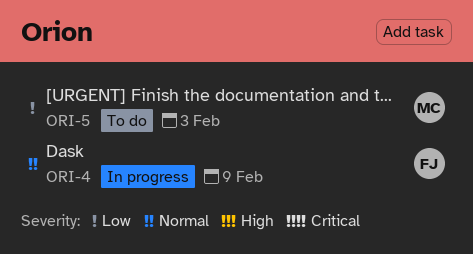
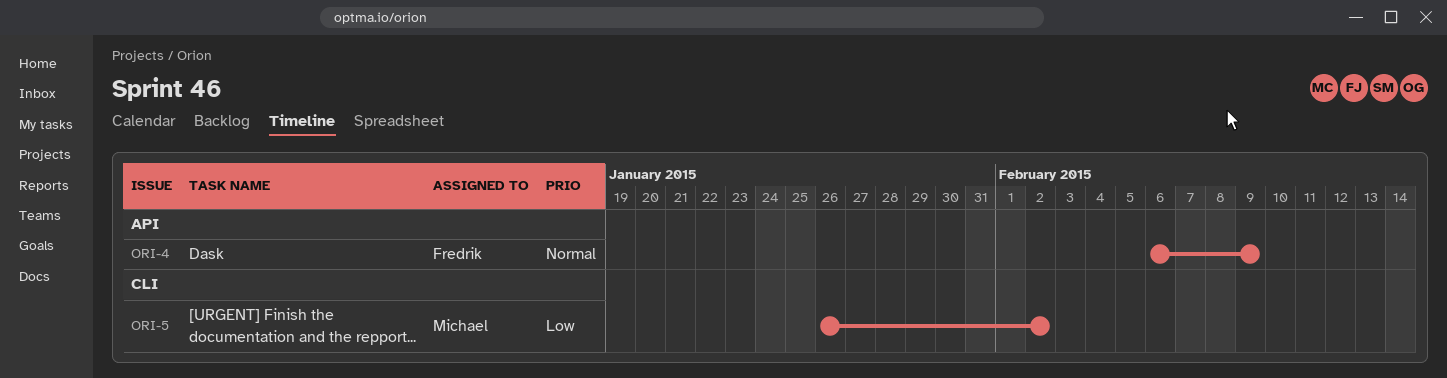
ORI-5, due: Feb 3 -> Feb 2

